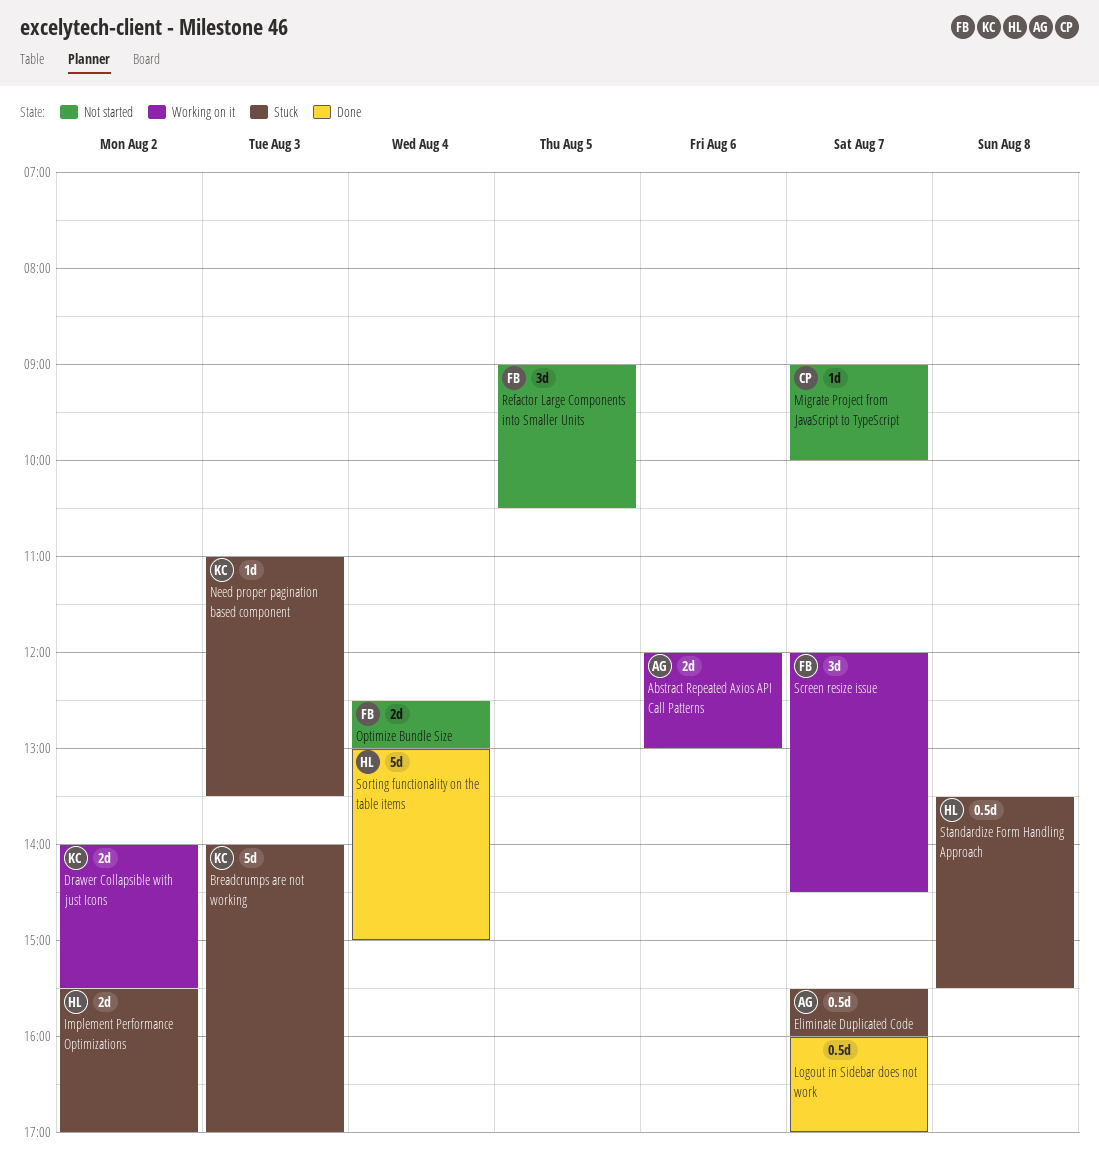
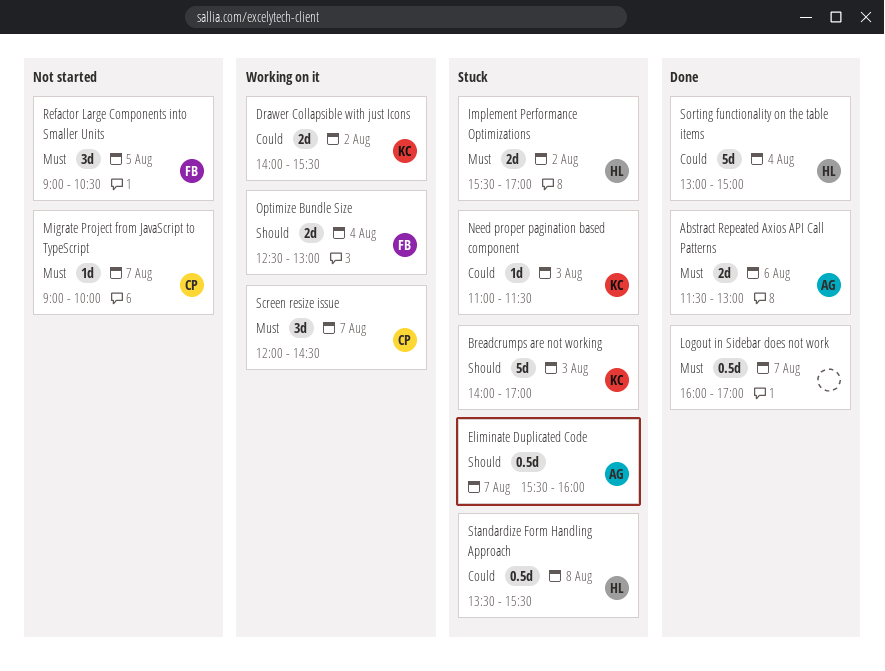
Abstract Repeated Axios API Call Patterns, status: Working on it -> Done
Abstract Repeated Axios API Call Patterns, begins: 12:00 -> 11:30
Need proper pagination based component, ends: 13:30 -> 11:30
Optimize Bundle Size, status: Not started -> Working on it
Screen resize issue, owner: FB -> CP

